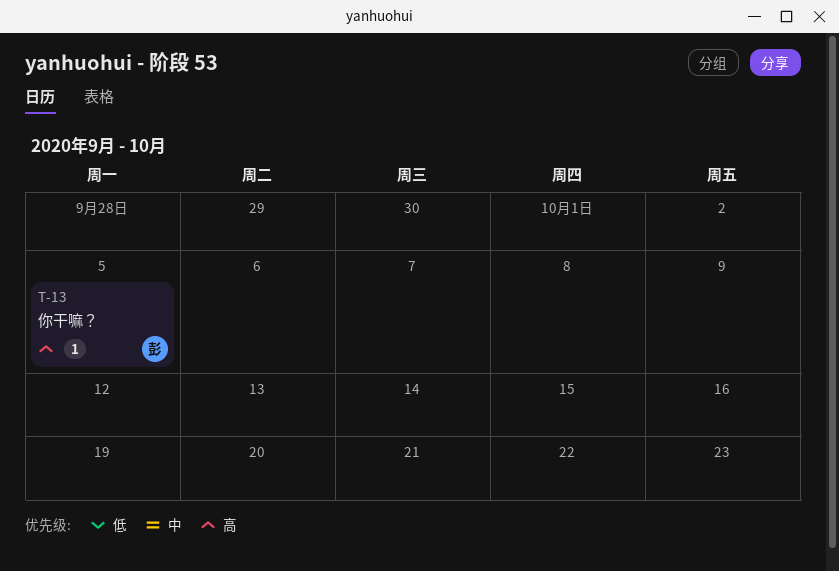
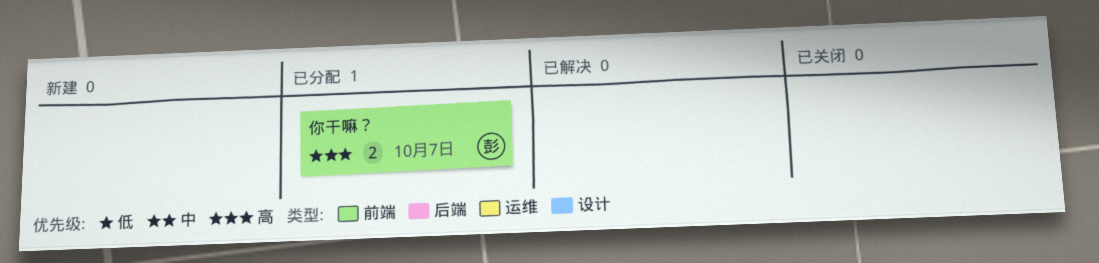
你干嘛？, estimate: 1 -> 2
你干嘛？, due: Oct 5 -> Oct 7

